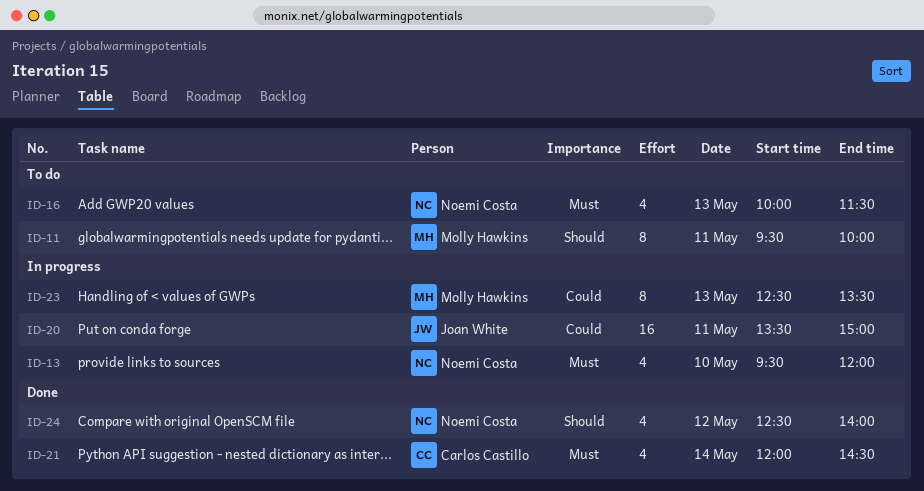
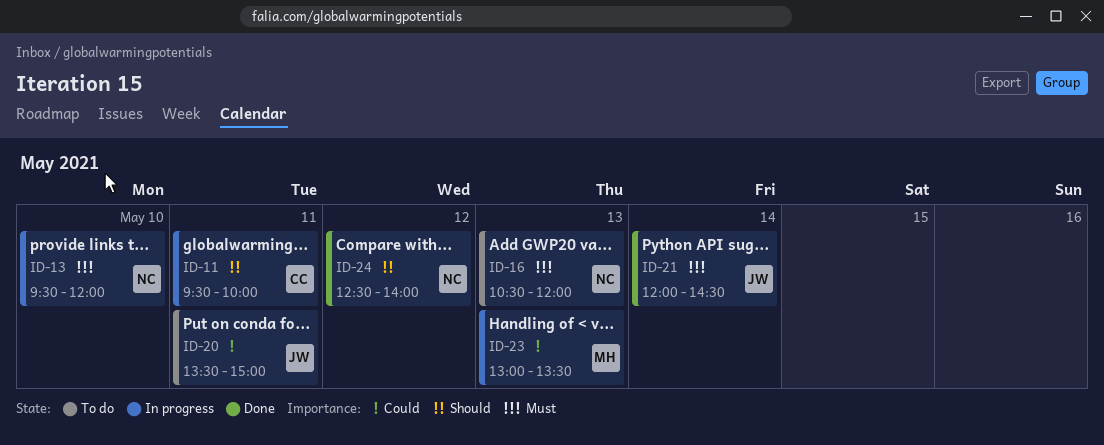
ID-11, status: To do -> In progress
ID-11, owner: Molly Hawkins -> Carlos Castillo
ID-16, begins: 10:00 -> 10:30
ID-16, ends: 11:30 -> 12:00
ID-20, status: In progress -> To do
ID-21, owner: Carlos Castillo -> Joan White
ID-23, begins: 12:30 -> 13:00

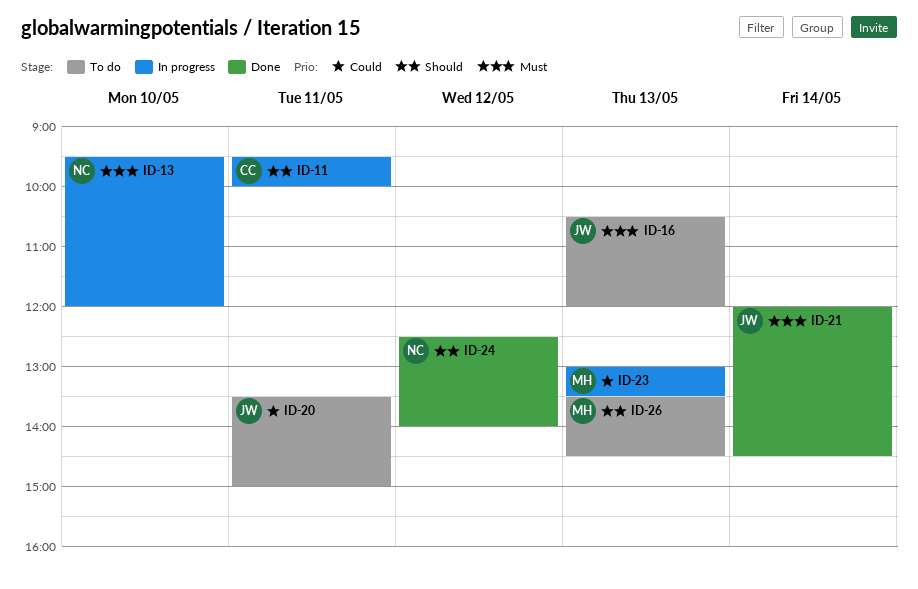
ID-16, owner: NC -> JW
ID-26: none -> present

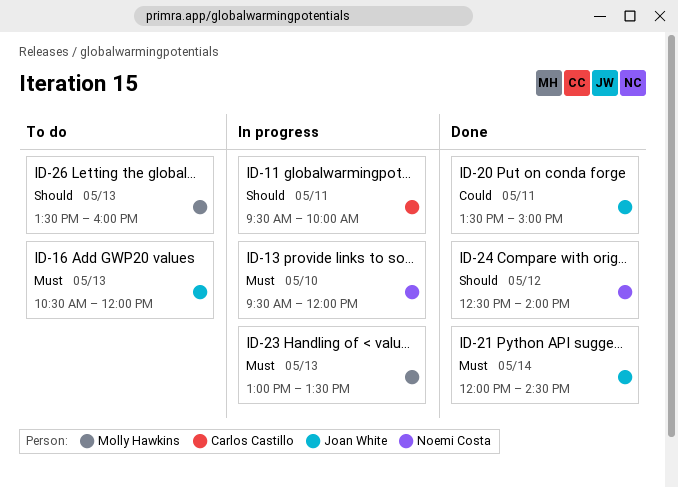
ID-20, status: To do -> Done
ID-23, priority: Could -> Must
ID-26, ends: 14:30 -> 16:00

